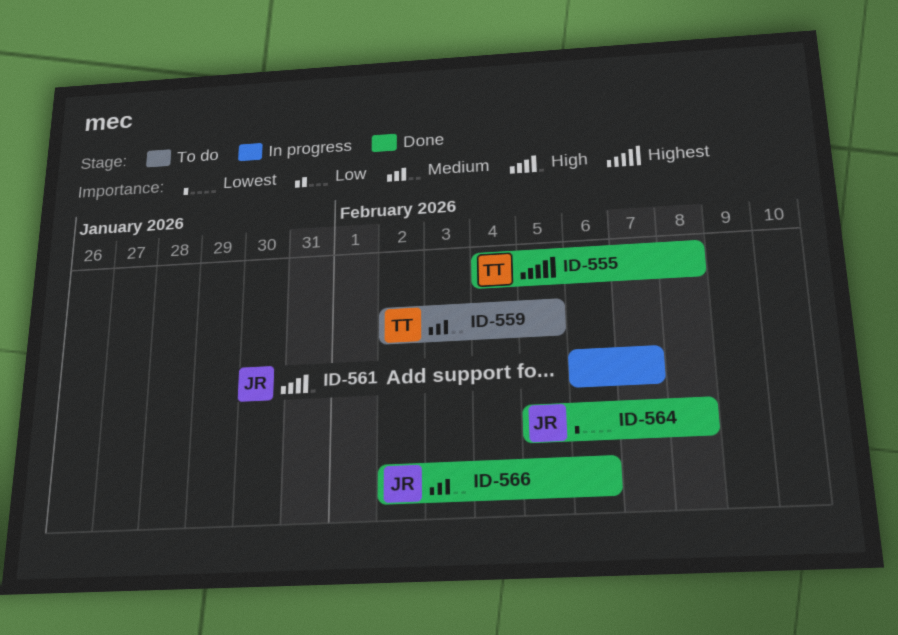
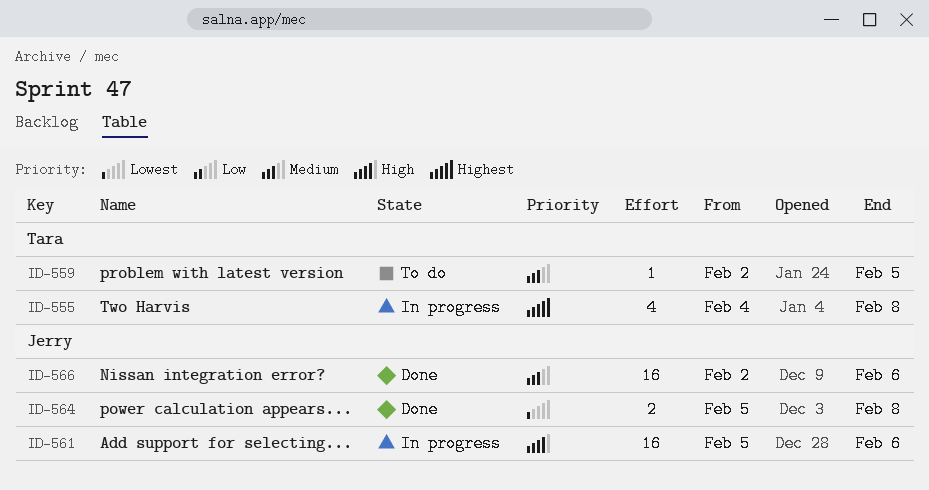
ID-555, status: Done -> In progress
ID-561, start: Feb 6 -> Feb 5
ID-561, due: Feb 7 -> Feb 6

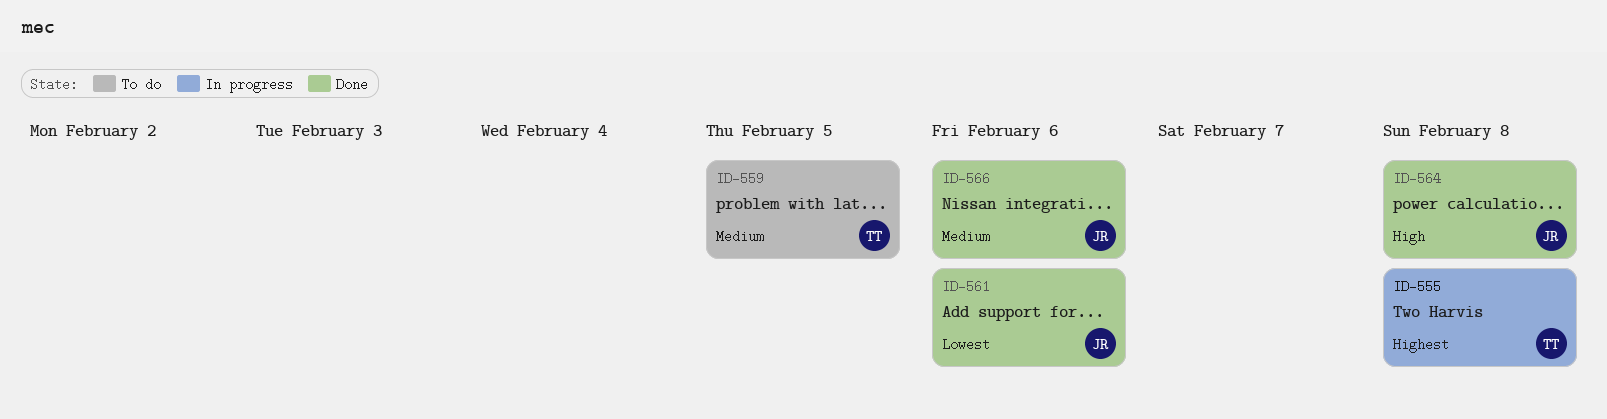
ID-561, status: In progress -> Done
ID-561, priority: High -> Lowest
ID-564, priority: Lowest -> High

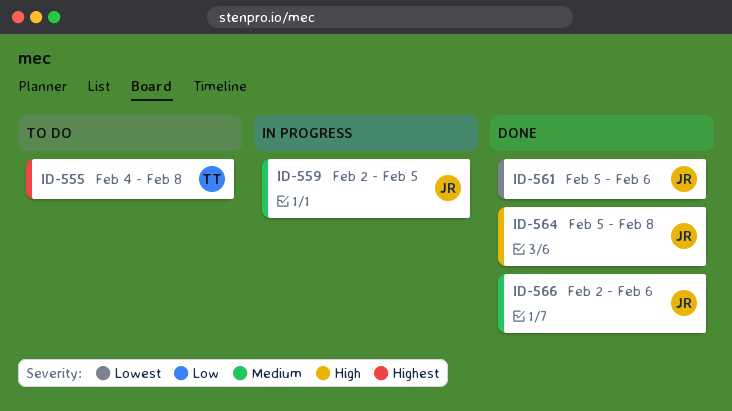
ID-555, status: In progress -> To do
ID-559, status: To do -> In progress
ID-559, owner: TT -> JR

